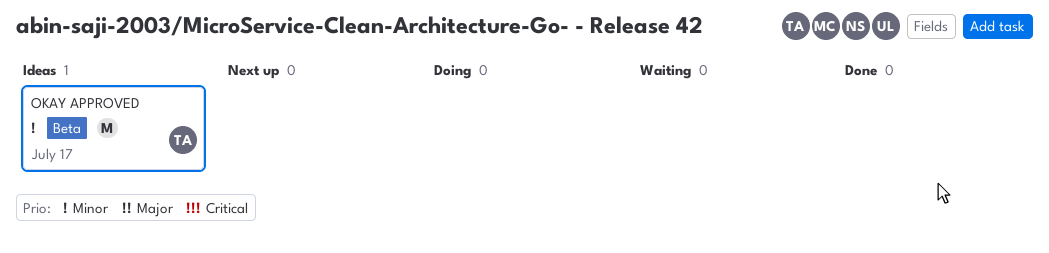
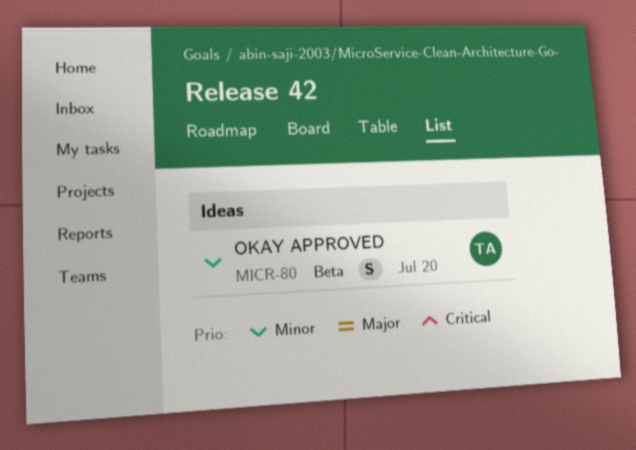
OKAY APPROVED, estimate: M -> S
OKAY APPROVED, due: Jul 17 -> Jul 20

